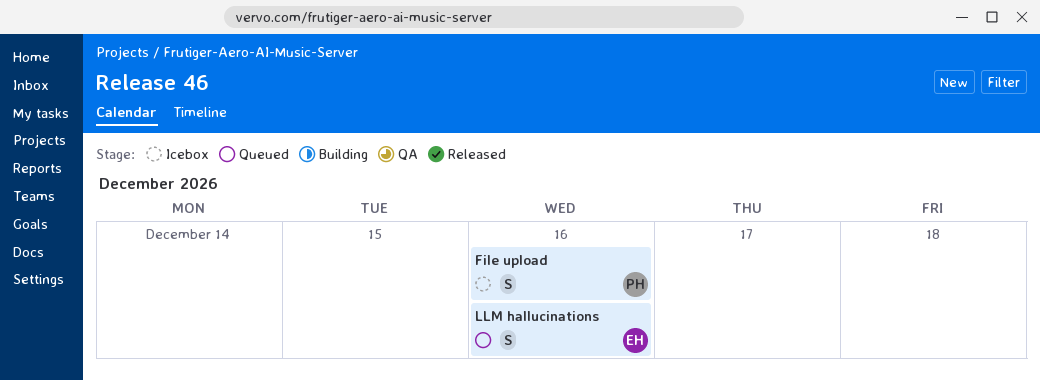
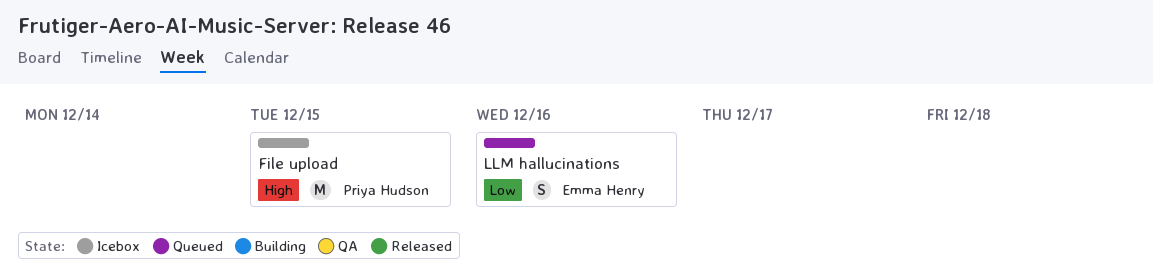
File upload, estimate: S -> M
File upload, due: Dec 16 -> Dec 15

